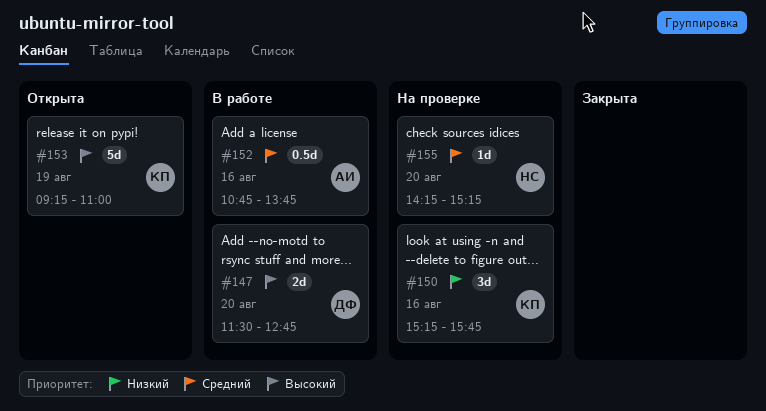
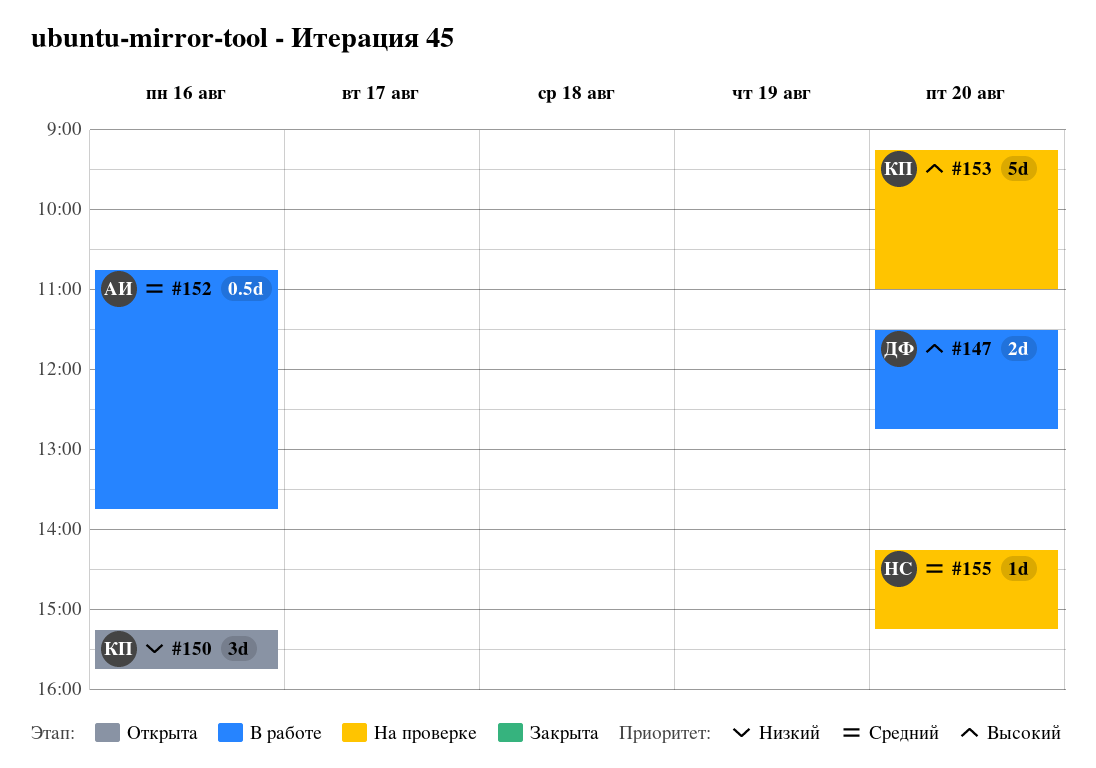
#150, status: На проверке -> Открыта
#153, status: Открыта -> На проверке
#153, day: Aug 19 -> Aug 20

